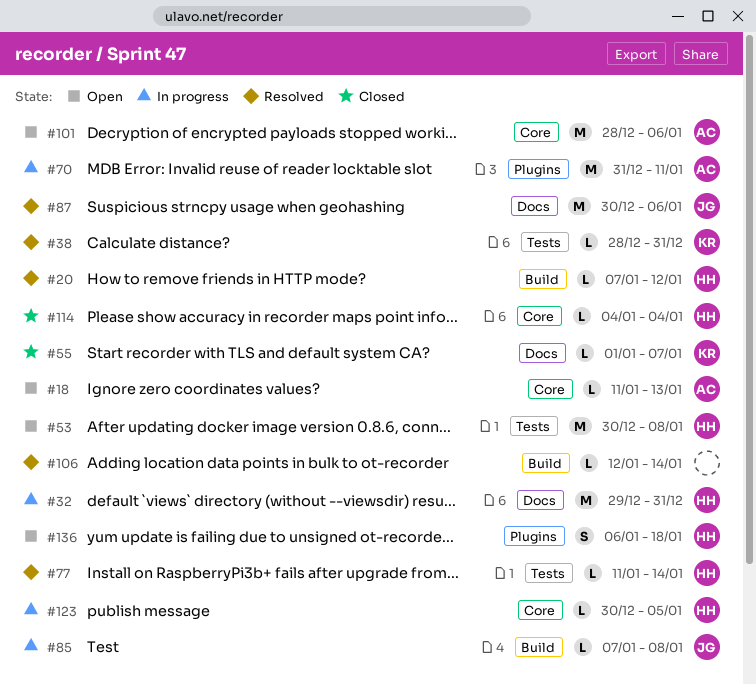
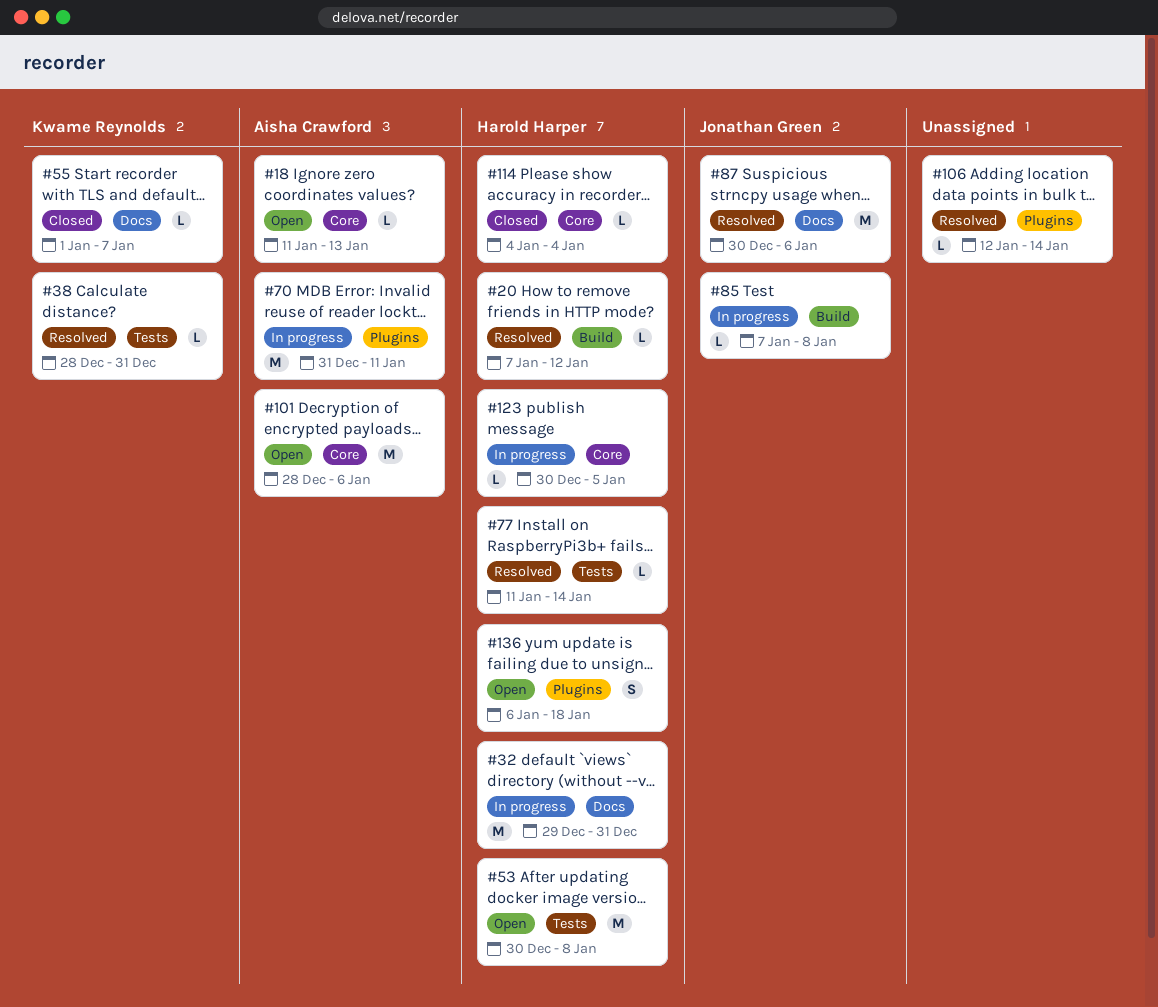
#106, label: Build -> Plugins

